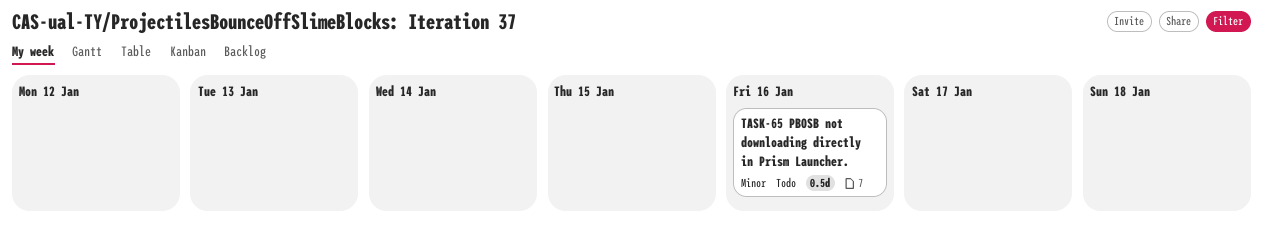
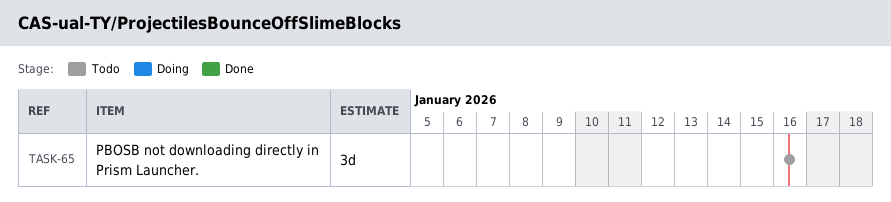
TASK-65, estimate: 0.5d -> 3d

